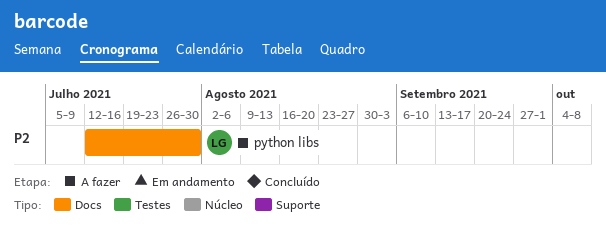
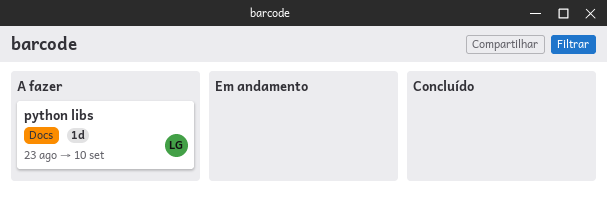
python libs, start: Jul 12 -> Aug 23
python libs, due: Jul 30 -> Sep 10

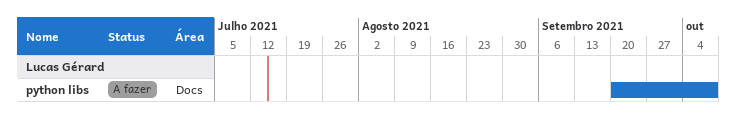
python libs, start: Aug 23 -> Sep 20
python libs, due: Sep 10 -> Oct 8

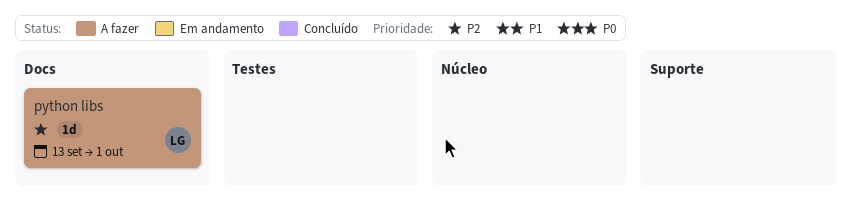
python libs, start: Sep 20 -> Sep 13
python libs, due: Oct 8 -> Oct 1

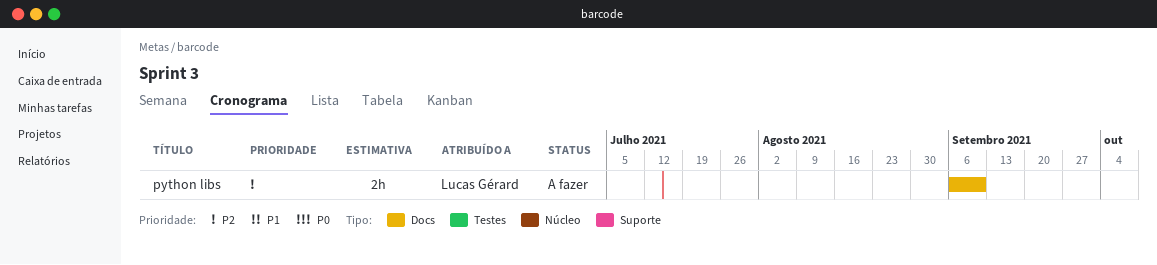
python libs, estimate: 1d -> 2h
python libs, start: Sep 13 -> Sep 6
python libs, due: Oct 1 -> Sep 10

